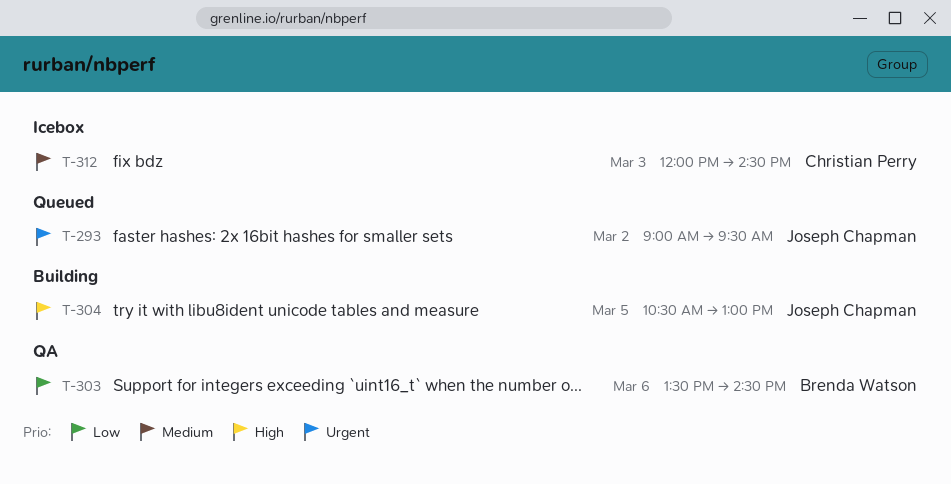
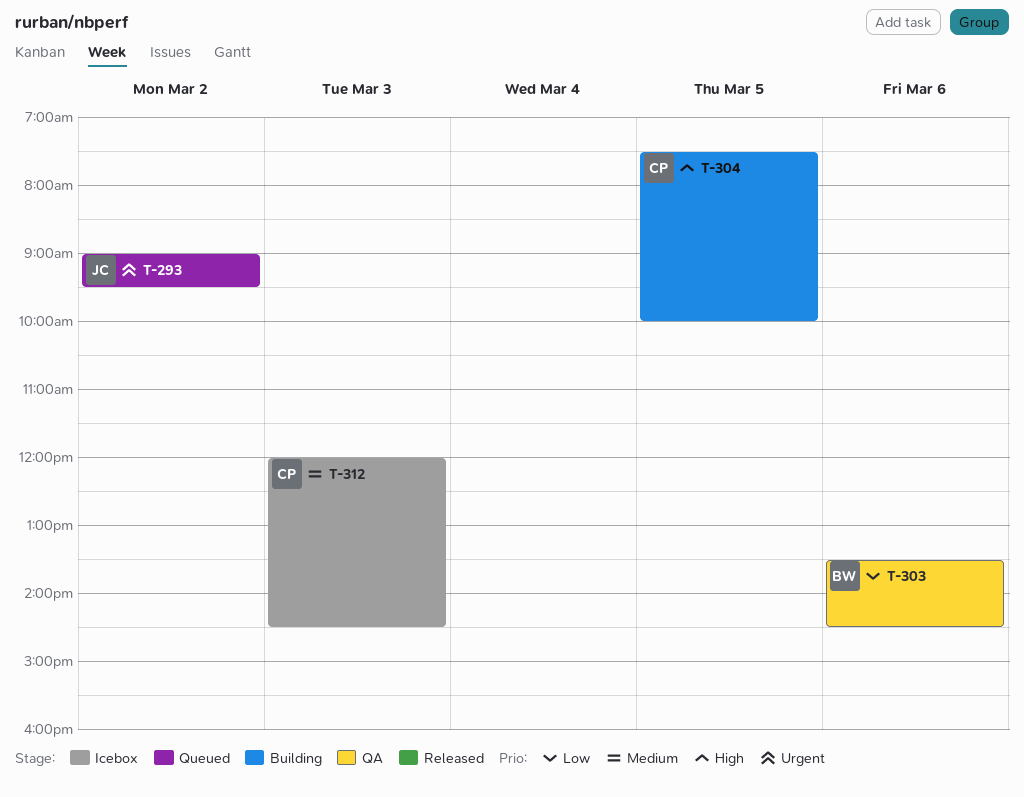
T-304, owner: Joseph Chapman -> Christian Perry
T-304, begins: 10:30 -> 07:30
T-304, ends: 13:00 -> 10:00

